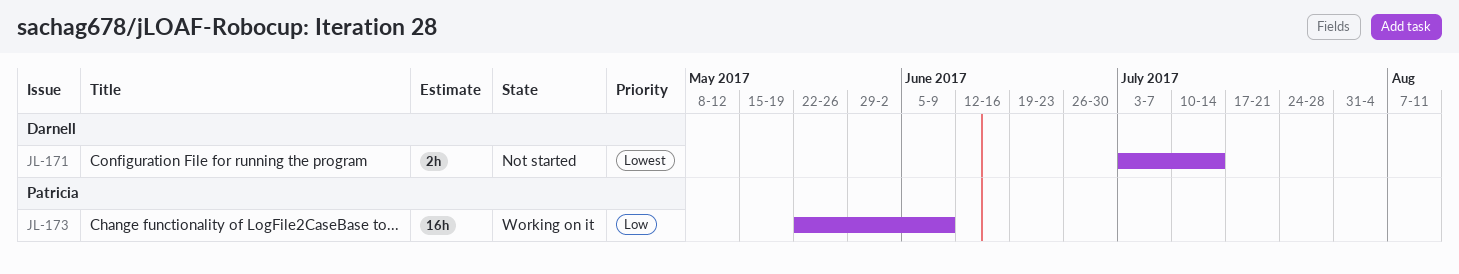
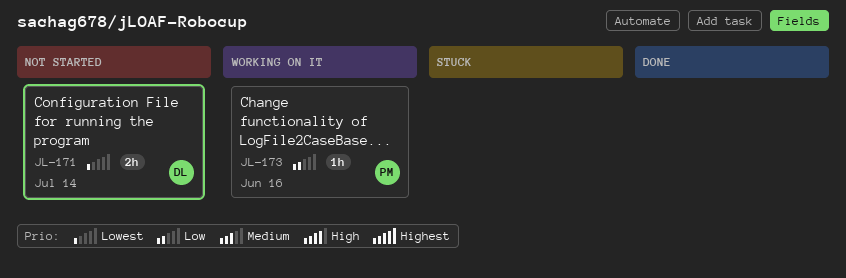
JL-173, estimate: 16h -> 1h
JL-173, due: Jun 9 -> Jun 16

